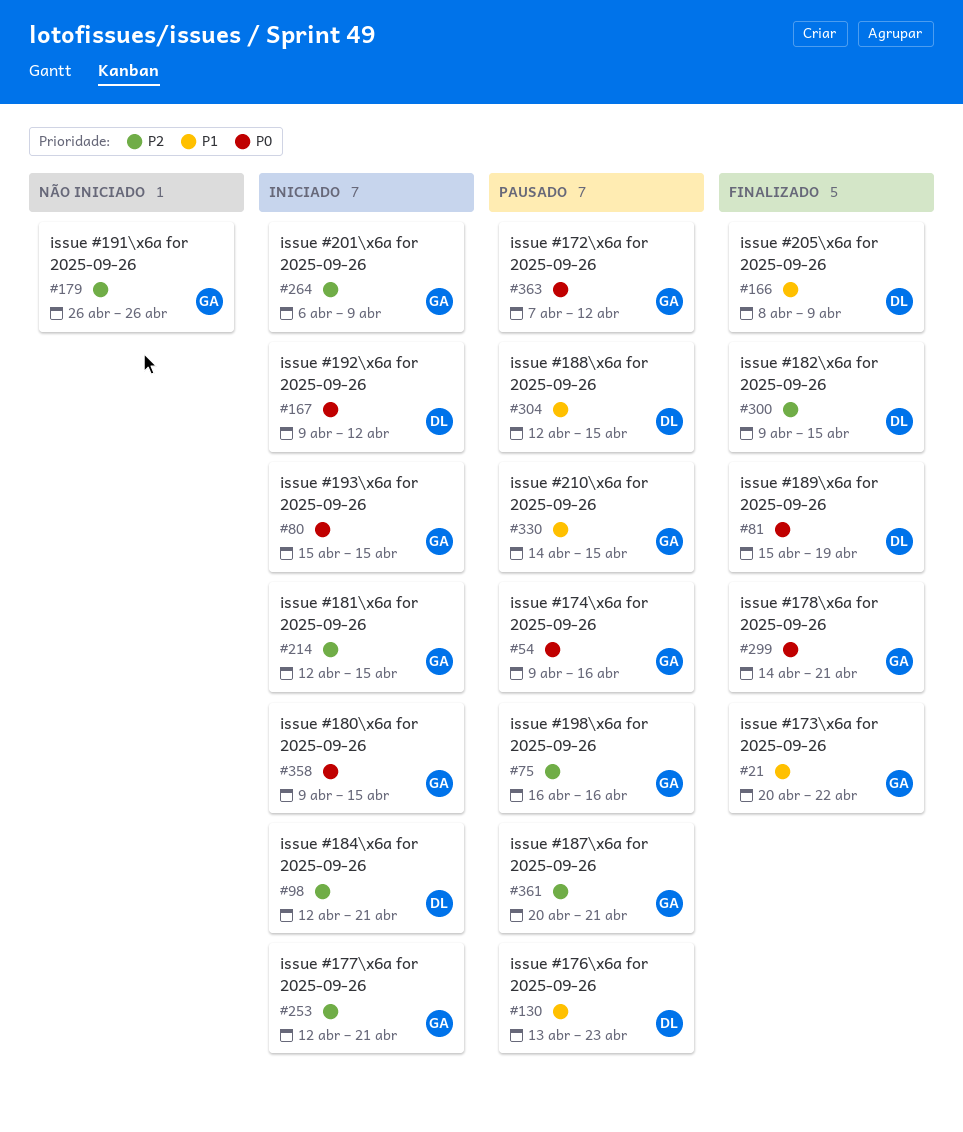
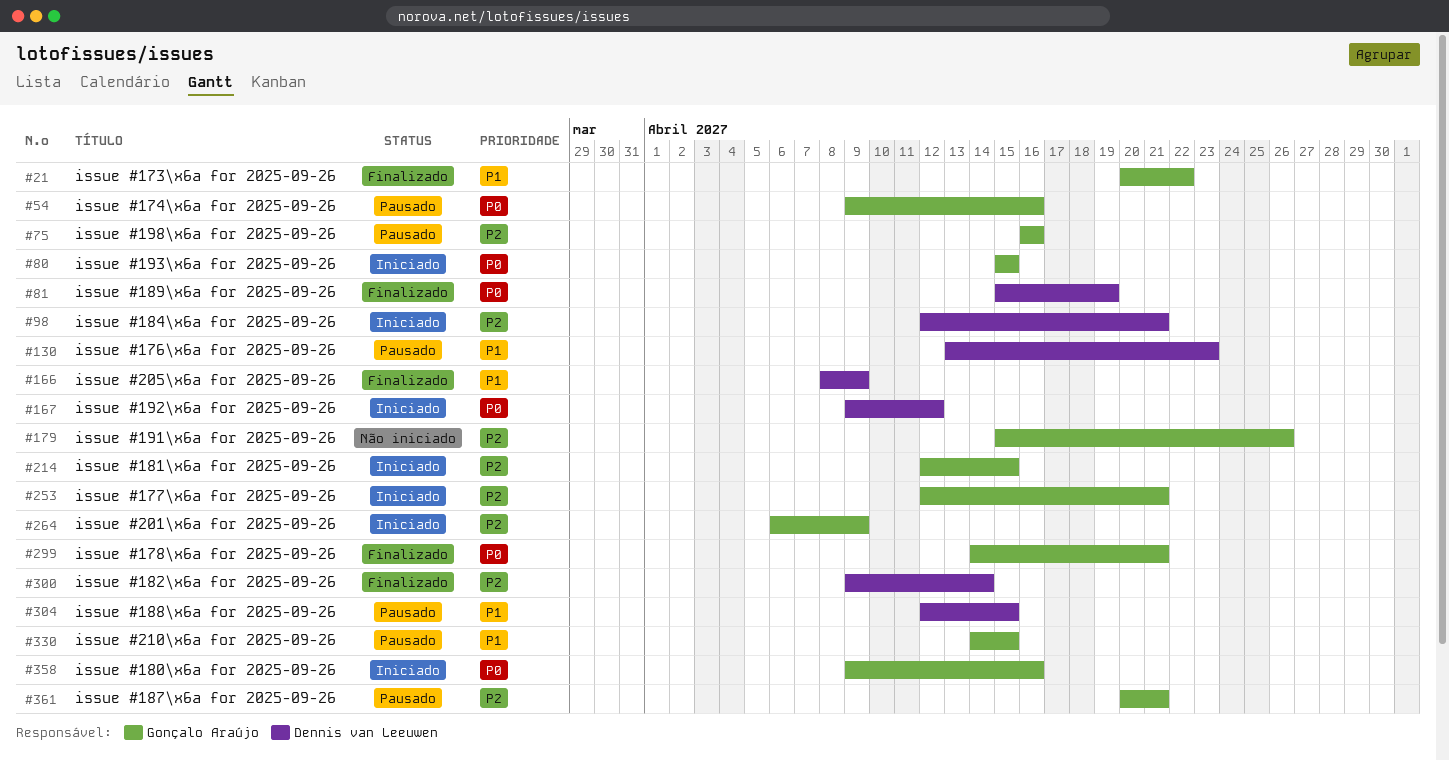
#179, start: Apr 26 -> Apr 15
#300, due: Apr 15 -> Apr 14
#358, due: Apr 15 -> Apr 16
#363: present -> none

